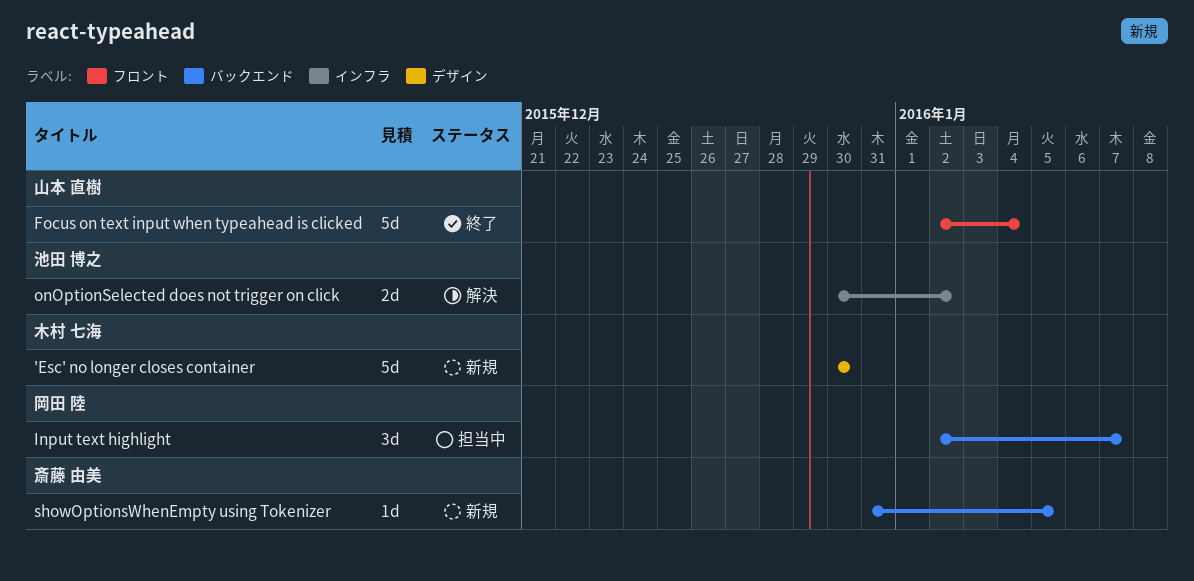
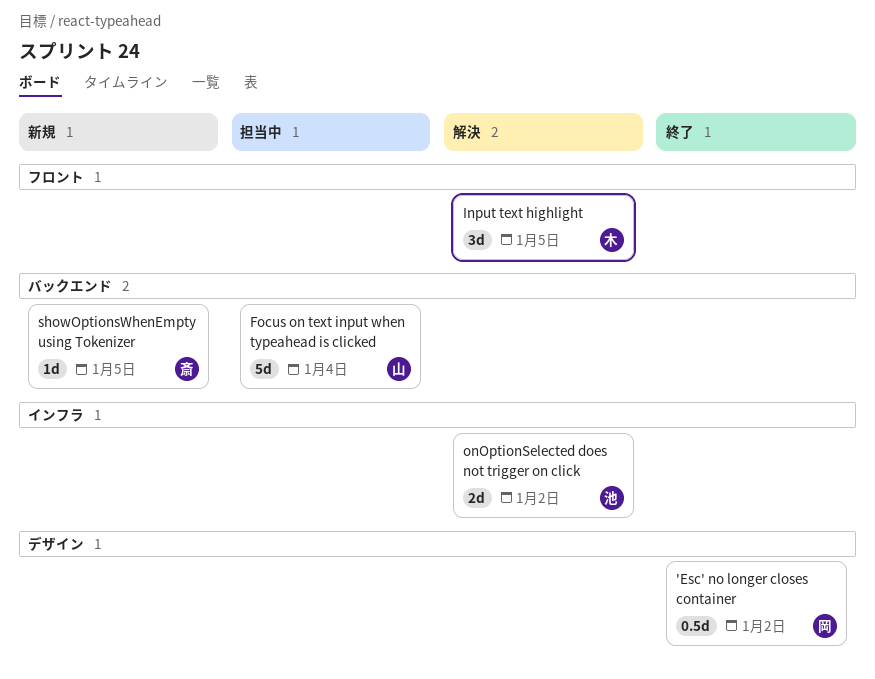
'Esc' no longer closes container, status: 新規 -> 終了
'Esc' no longer closes container, owner: 木村 七海 -> 岡田 陸
'Esc' no longer closes container, estimate: 5d -> 0.5d
'Esc' no longer closes container, due: Dec 30 -> Jan 2
Focus on text input when typeahead is clicked, status: 終了 -> 担当中
Focus on text input when typeahead is clicked, label: フロント -> バックエンド
Input text highlight, status: 担当中 -> 解決
Input text highlight, owner: 岡田 陸 -> 木村 七海
Input text highlight, label: バックエンド -> フロント
Input text highlight, due: Jan 7 -> Jan 5

